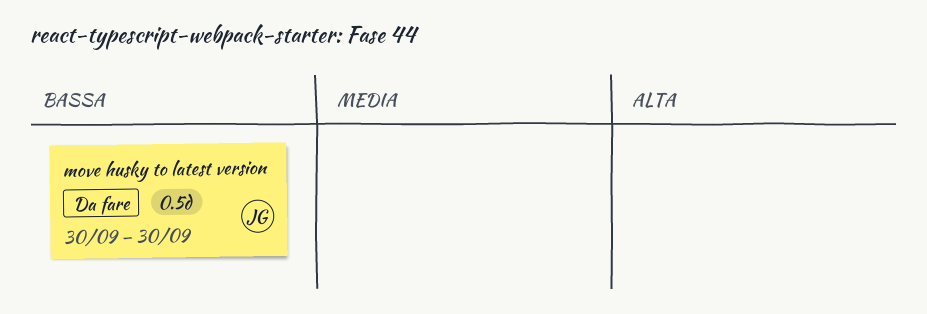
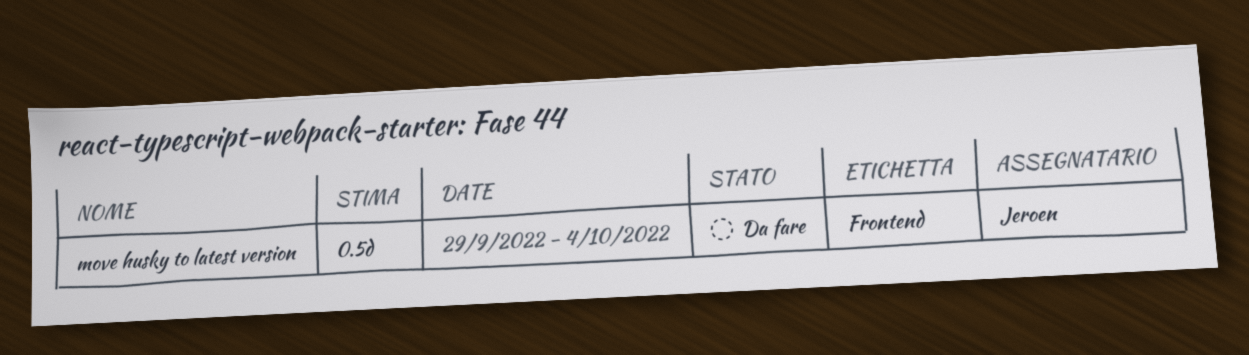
move husky to latest version, start: Sep 30 -> Sep 29
move husky to latest version, due: Sep 30 -> Oct 4

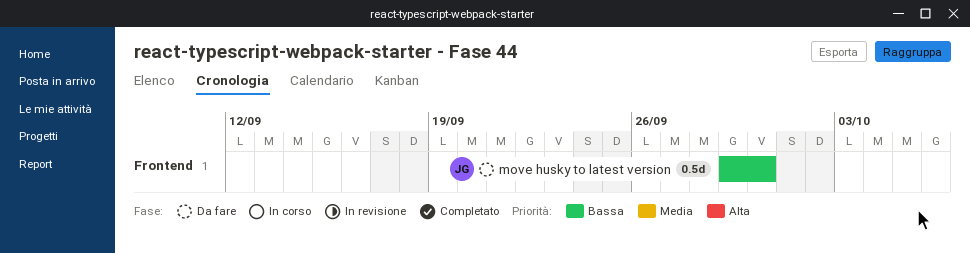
move husky to latest version, due: Oct 4 -> Sep 30

